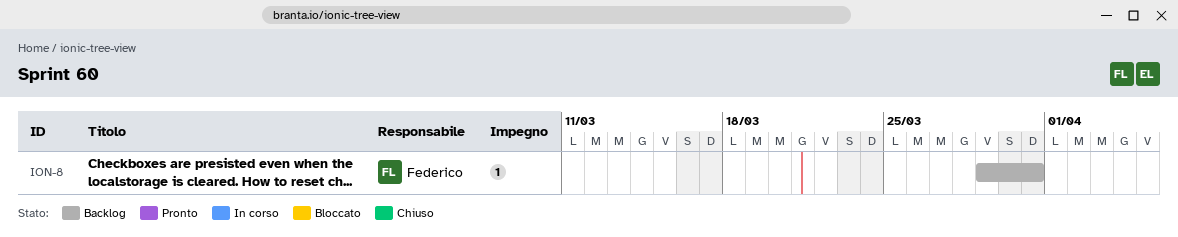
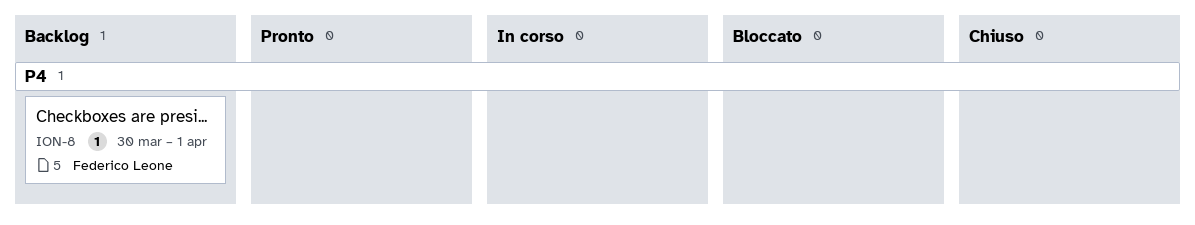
ION-8, start: Mar 29 -> Mar 30
ION-8, due: Mar 31 -> Apr 1

